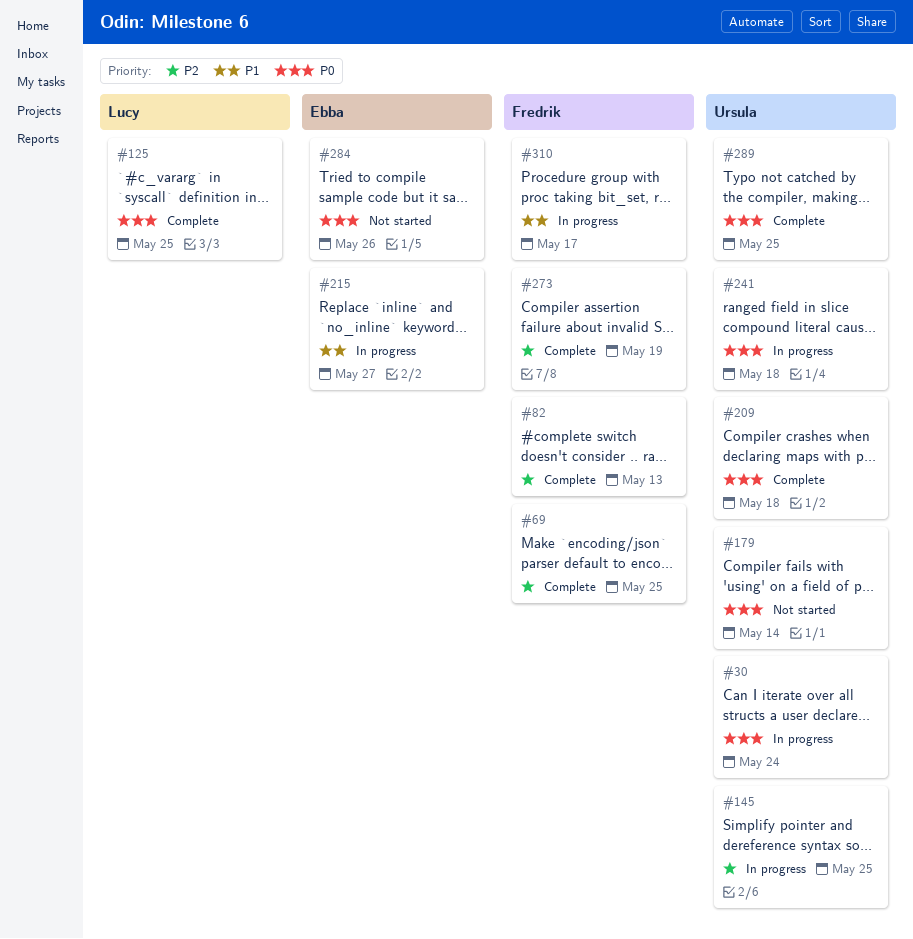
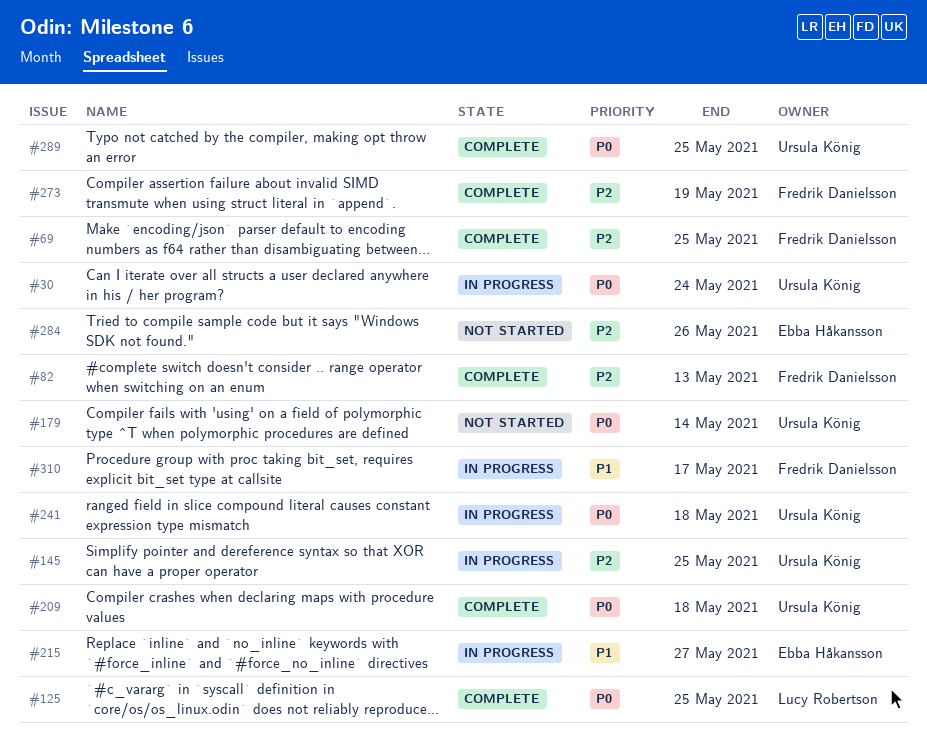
#284, priority: P0 -> P2

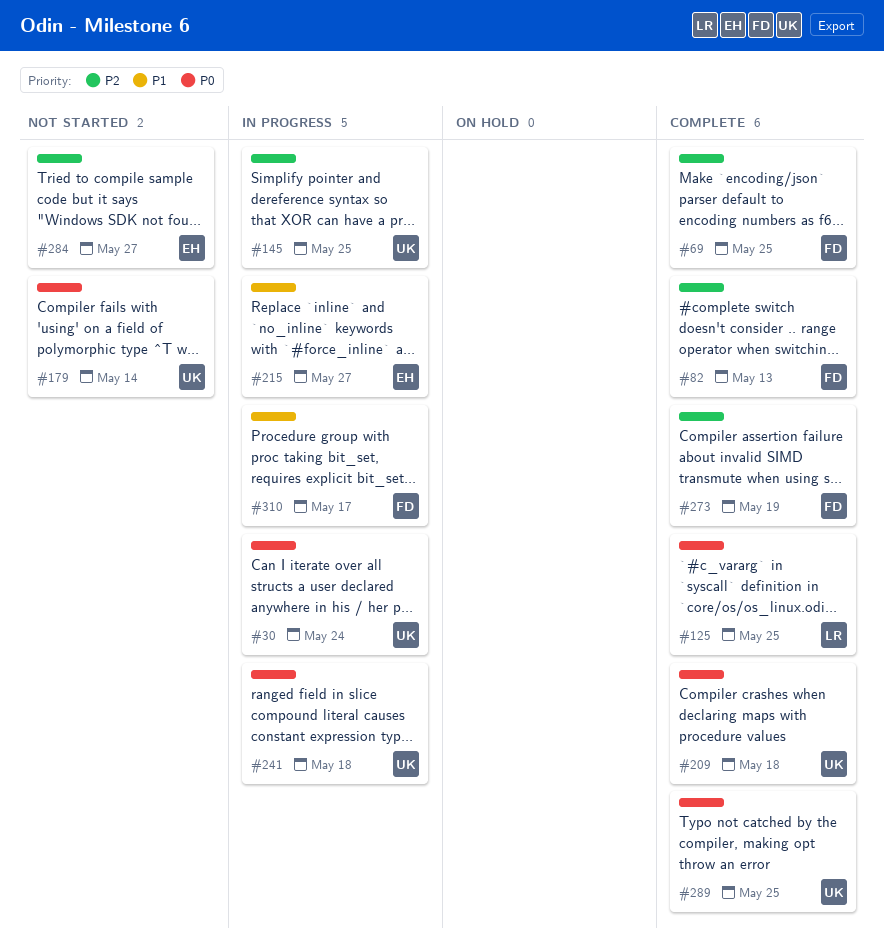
#284, due: May 26 -> May 27

